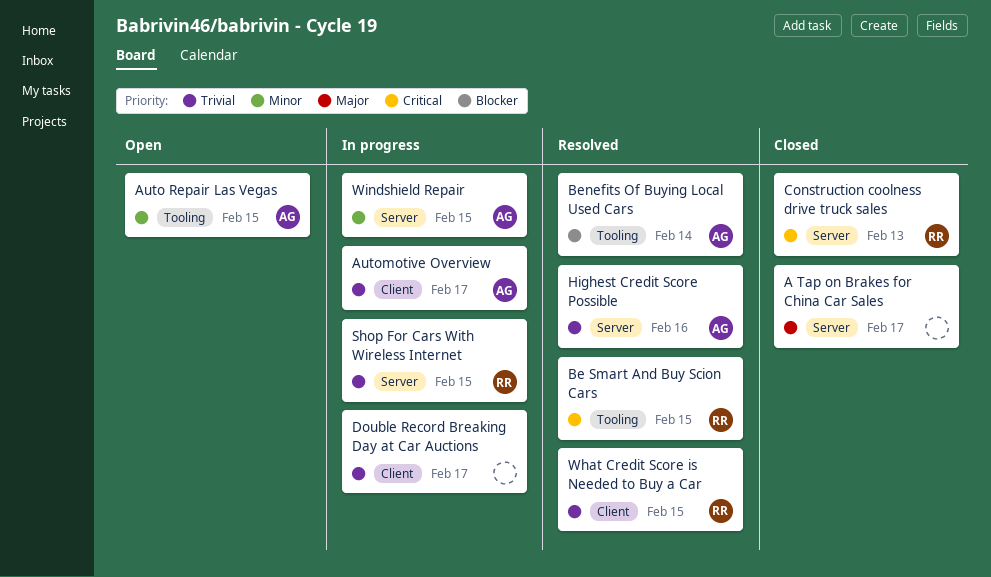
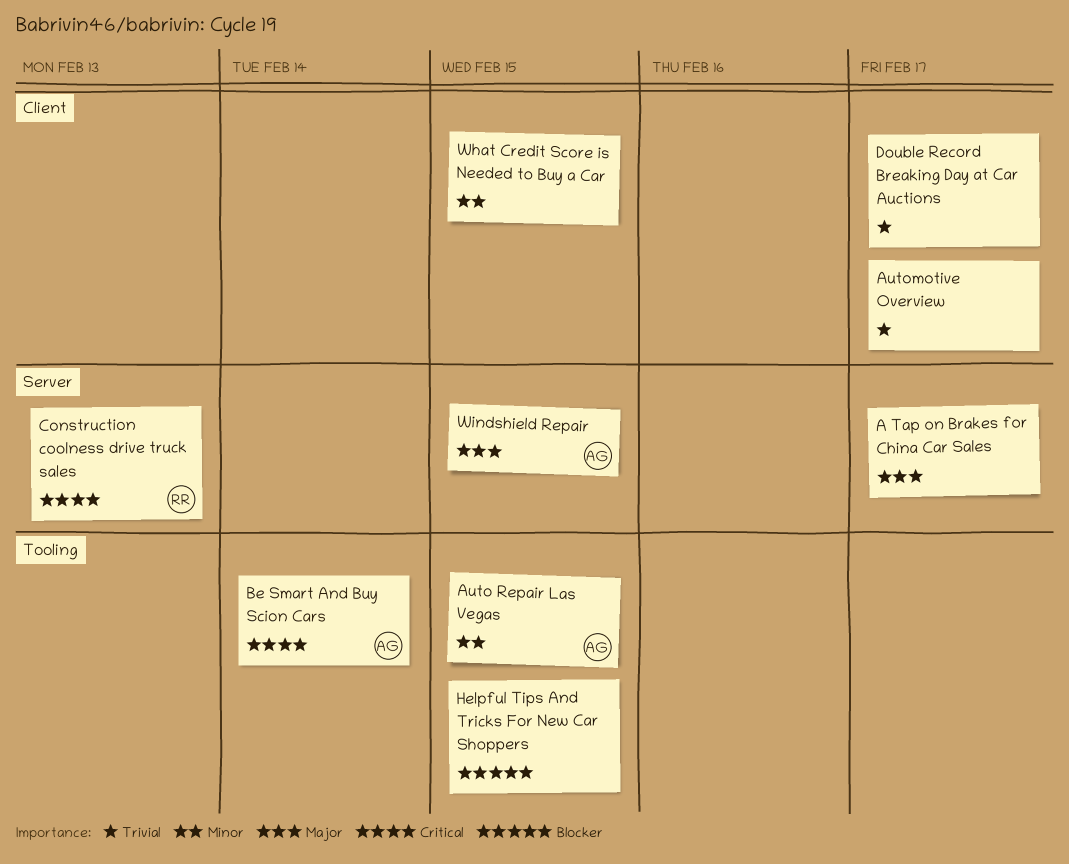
Automotive Overview, owner: AG -> none
Be Smart And Buy Scion Cars, owner: RR -> AG
Be Smart And Buy Scion Cars, due: Feb 15 -> Feb 14
Benefits Of Buying Local Used Cars: present -> none
Helpful Tips And Tricks For New Car Shoppers: none -> present
Highest Credit Score Possible: present -> none
Shop For Cars With Wireless Internet: present -> none
What Credit Score is Needed to Buy a Car, owner: RR -> none
What Credit Score is Needed to Buy a Car, priority: Trivial -> Minor
Windshield Repair, priority: Minor -> Major

